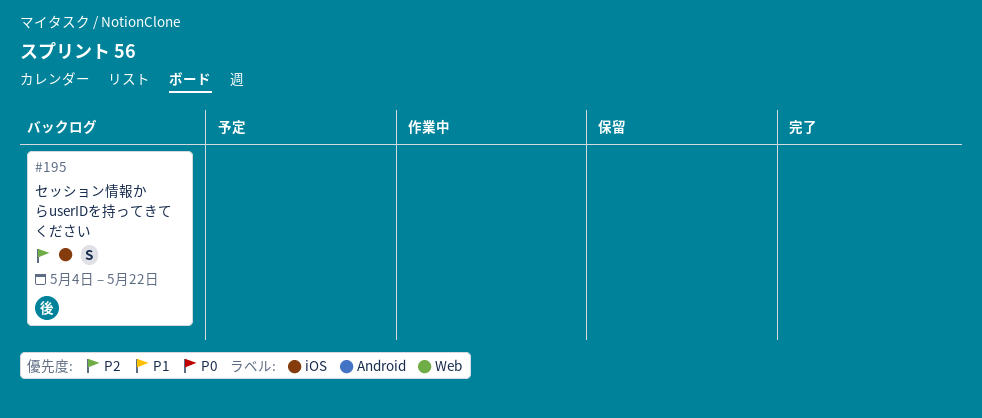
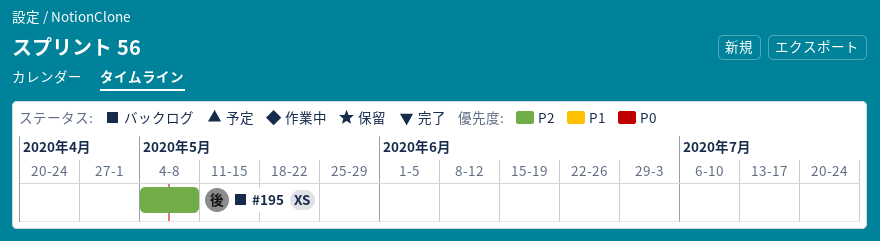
#195, estimate: S -> XS
#195, due: May 22 -> May 8

